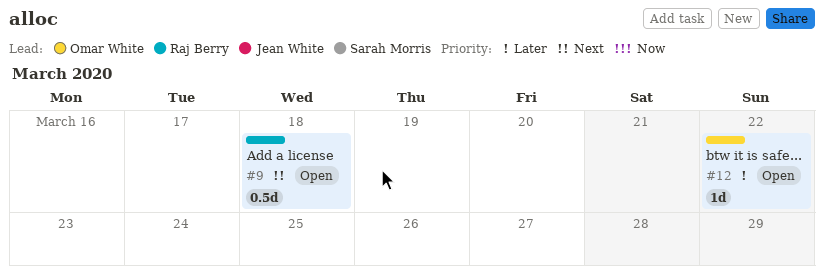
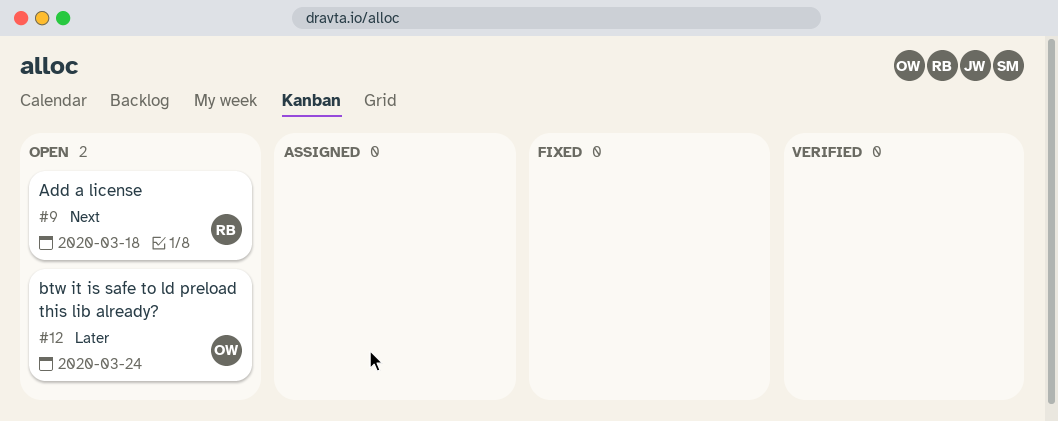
#12, due: Mar 22 -> Mar 24

